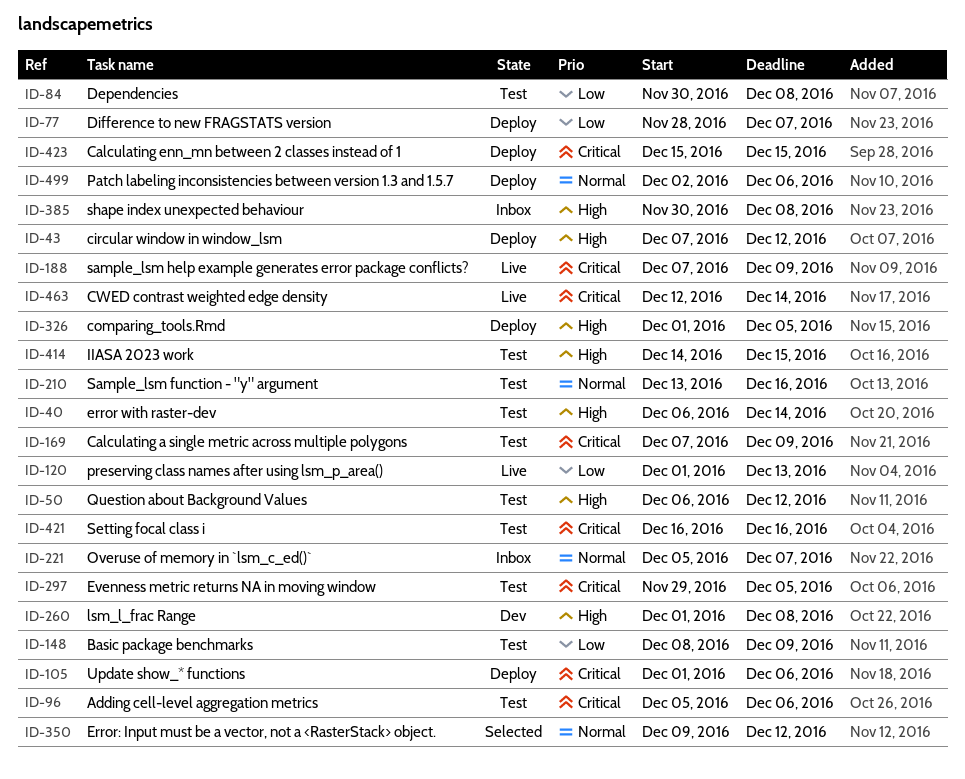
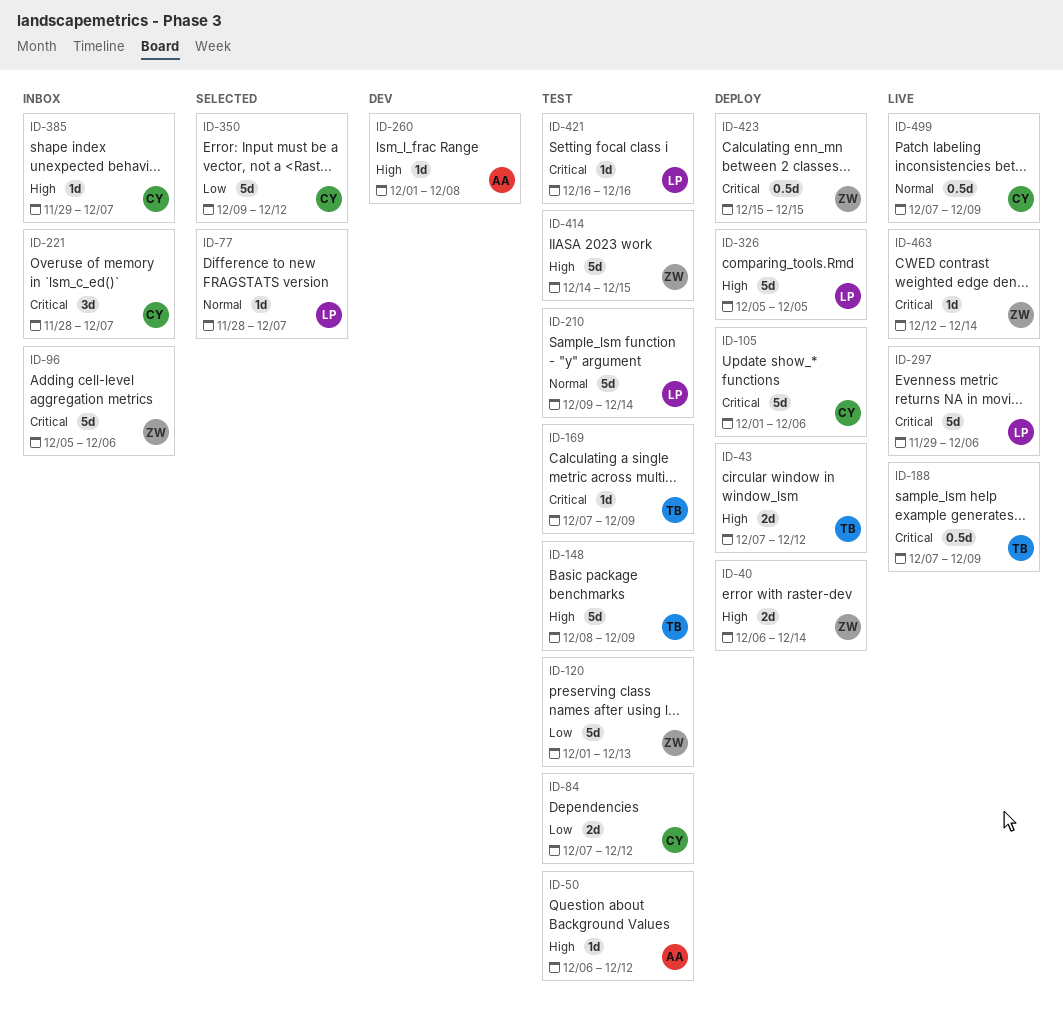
ID-40, status: Test -> Deploy
ID-77, status: Deploy -> Selected
ID-77, priority: Low -> Normal
ID-84, start: Nov 30 -> Dec 7
ID-84, due: Dec 8 -> Dec 12
ID-96, status: Test -> Inbox
ID-120, status: Live -> Test
ID-148, priority: Low -> High
ID-210, start: Dec 13 -> Dec 9
ID-210, due: Dec 16 -> Dec 14
ID-221, priority: Normal -> Critical
ID-221, start: Dec 5 -> Nov 28
ID-297, status: Test -> Live
ID-297, due: Dec 5 -> Dec 6
ID-326, start: Dec 1 -> Dec 5
ID-350, priority: Normal -> Low
ID-385, start: Nov 30 -> Nov 29
ID-385, due: Dec 8 -> Dec 7
ID-499, status: Deploy -> Live
ID-499, start: Dec 2 -> Dec 7
ID-499, due: Dec 6 -> Dec 9

